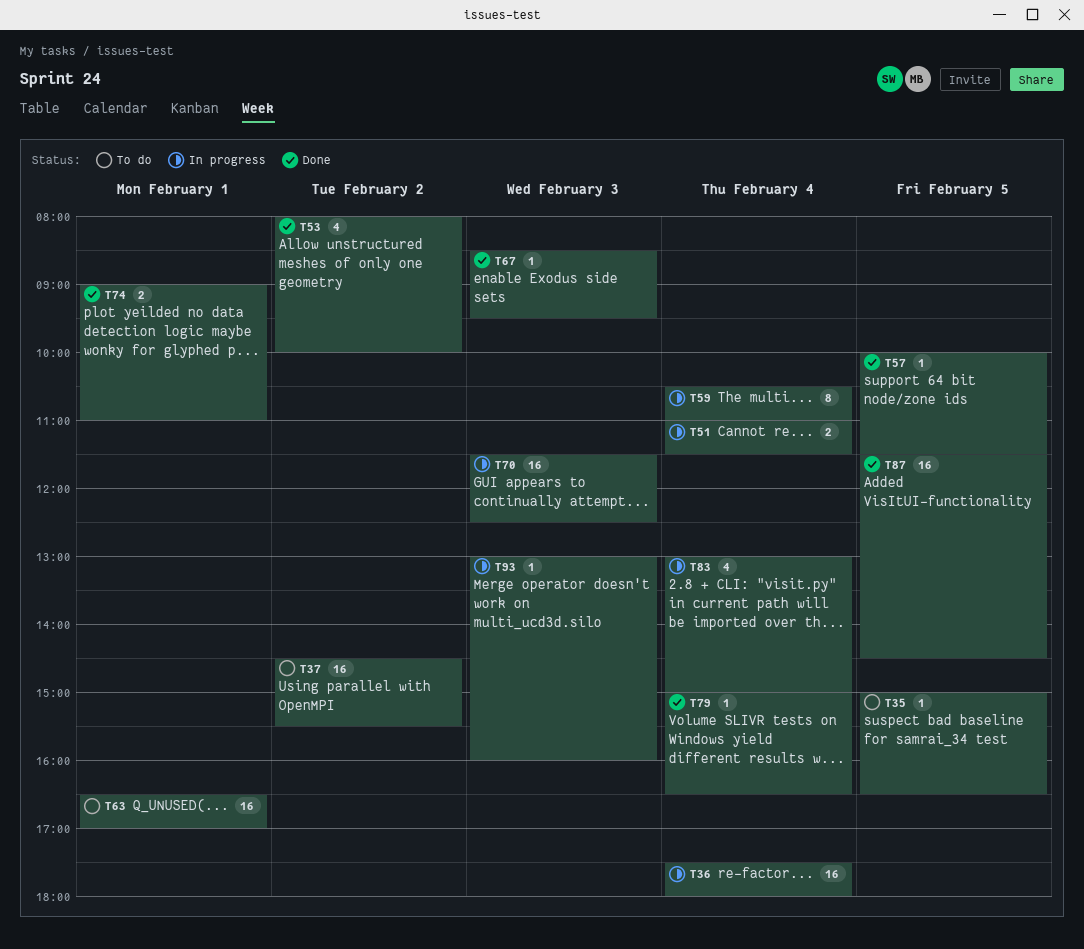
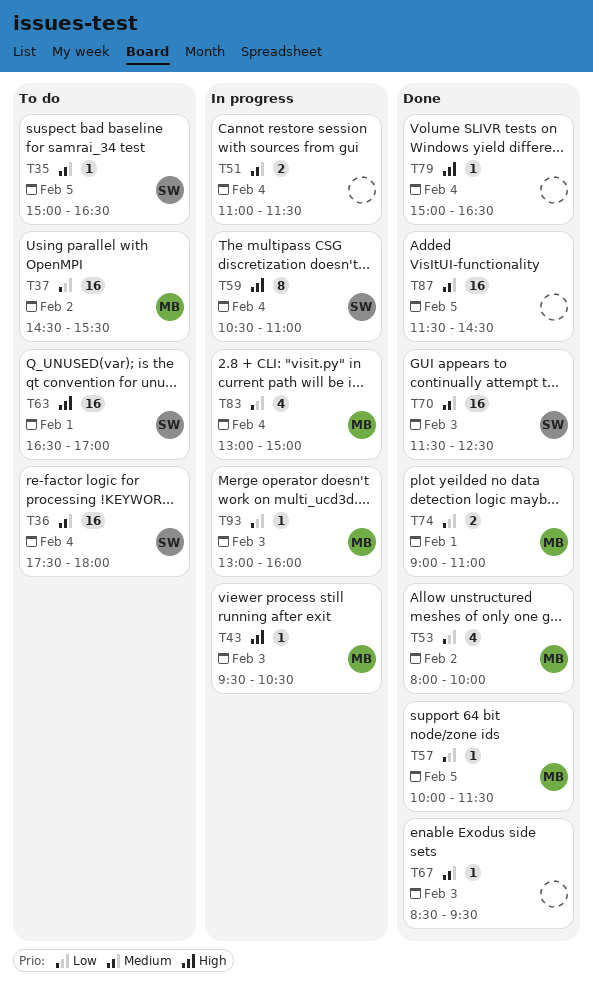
T36, status: In progress -> To do
T43: none -> present
T70, status: In progress -> Done

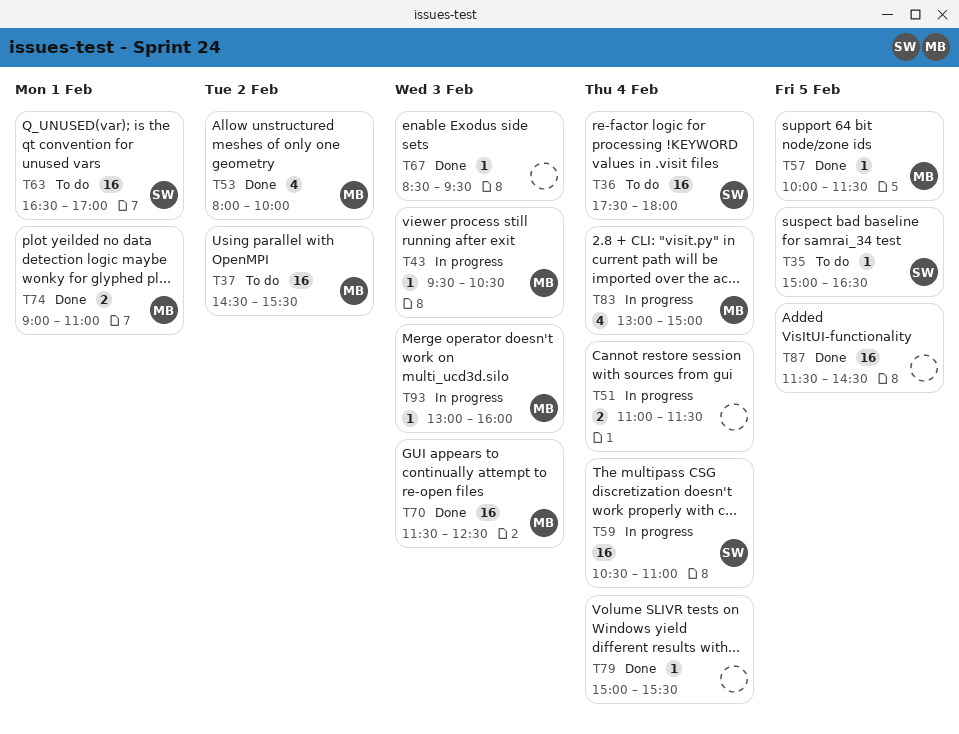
T59, estimate: 8 -> 16
T70, owner: SW -> MB
T79, ends: 16:30 -> 15:30

